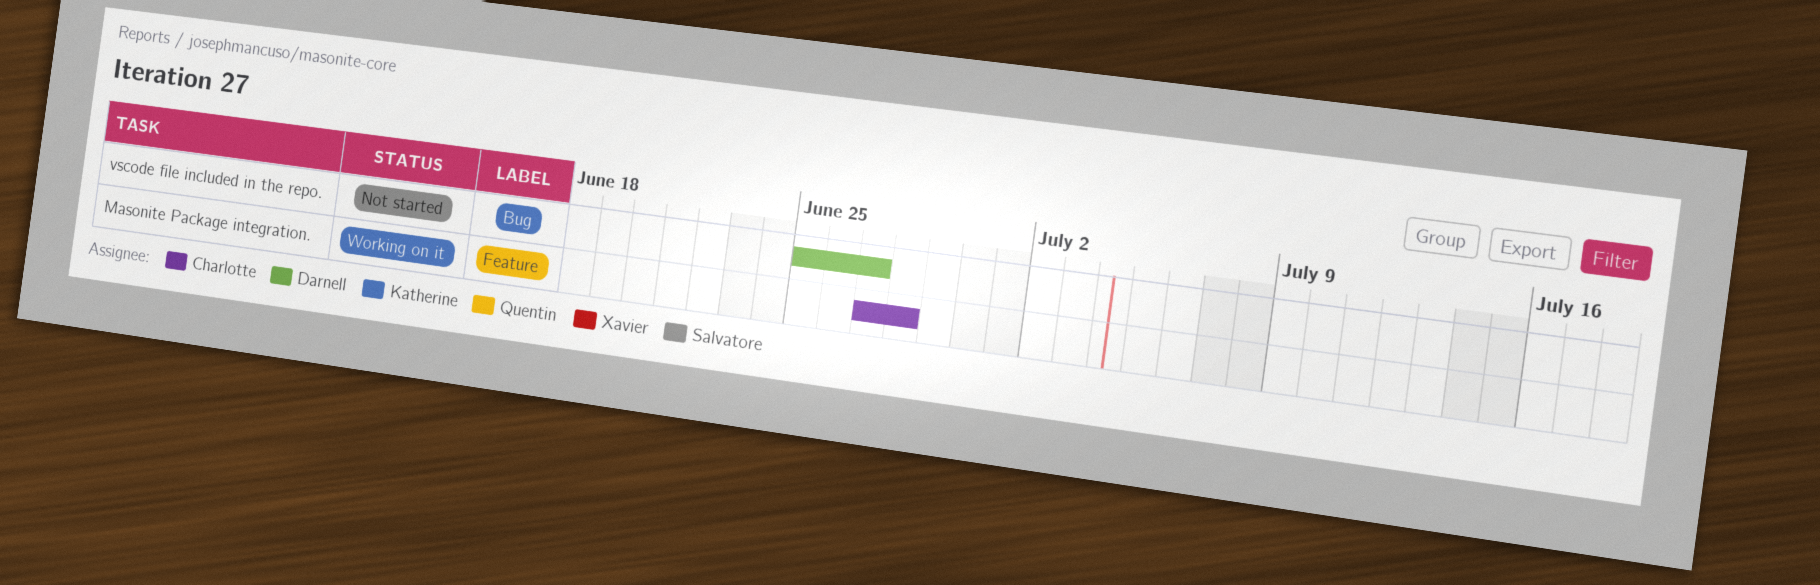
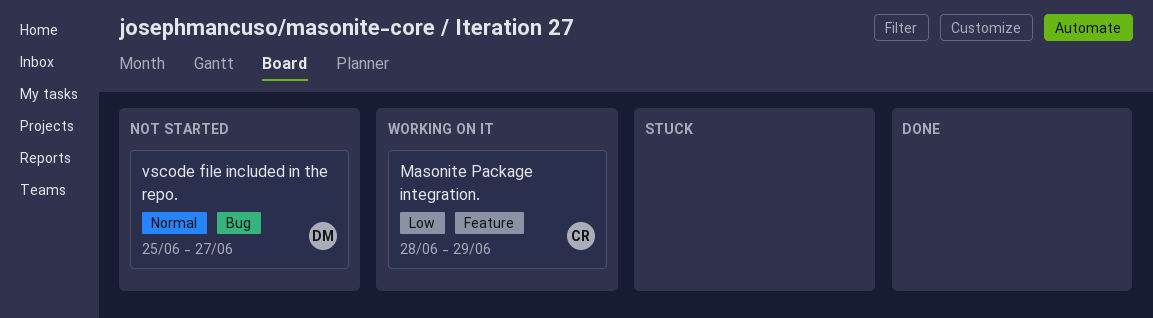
Masonite Package integration., start: Jun 27 -> Jun 28
Masonite Package integration., due: Jun 28 -> Jun 29

